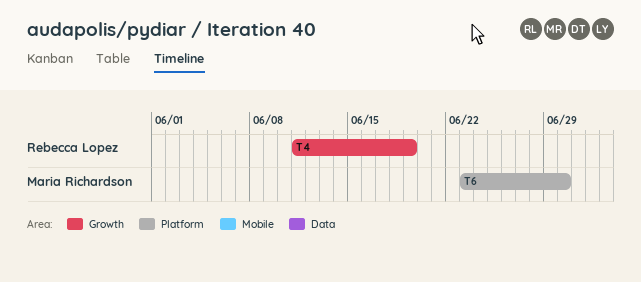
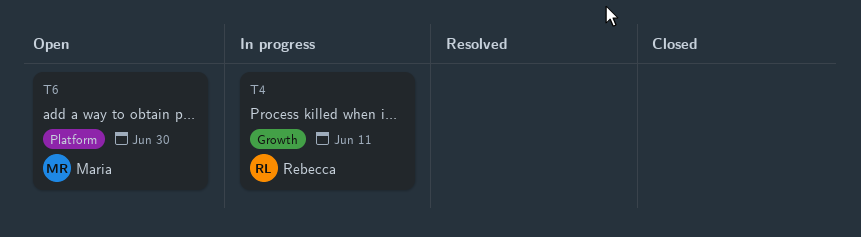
T4, due: Jun 19 -> Jun 11

